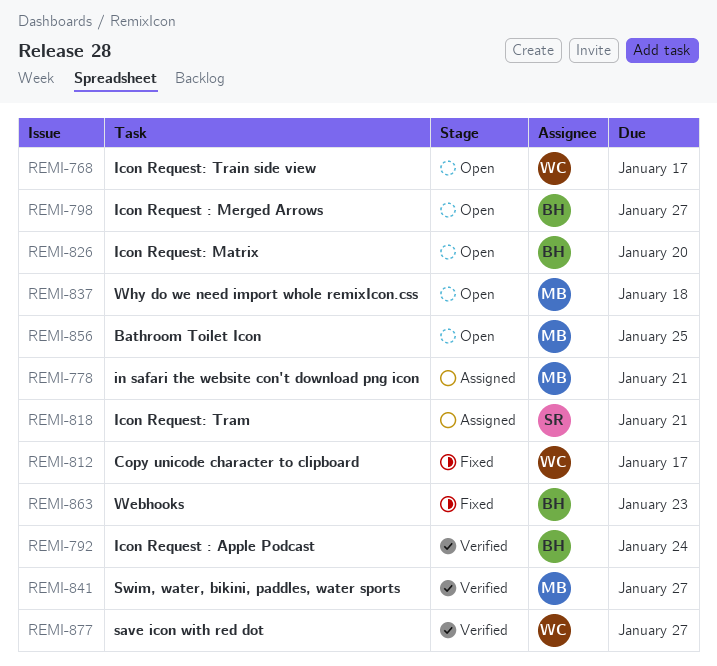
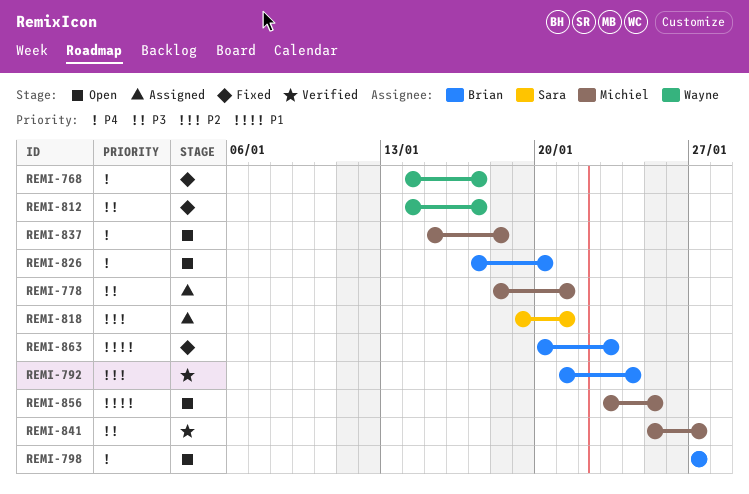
REMI-768, status: Open -> Fixed
REMI-877: present -> none

